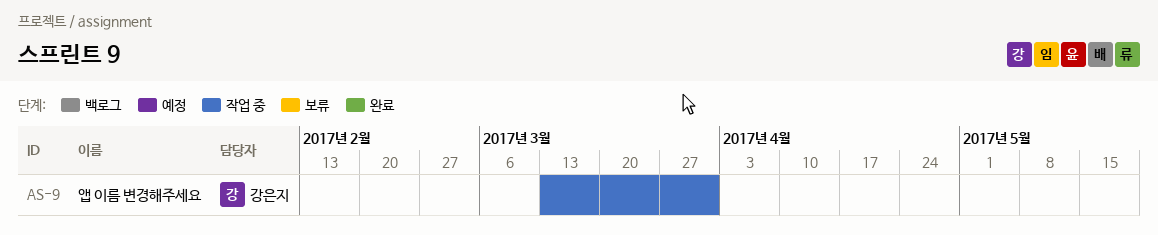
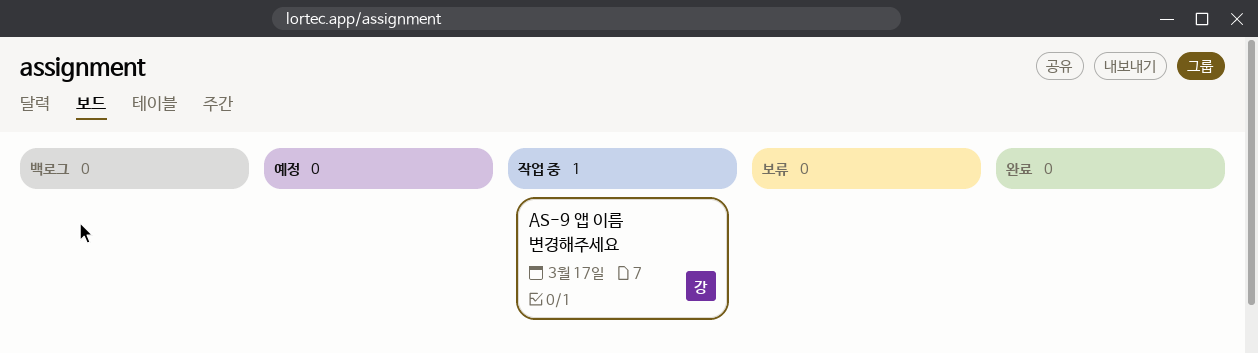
AS-9, due: Mar 31 -> Mar 17

